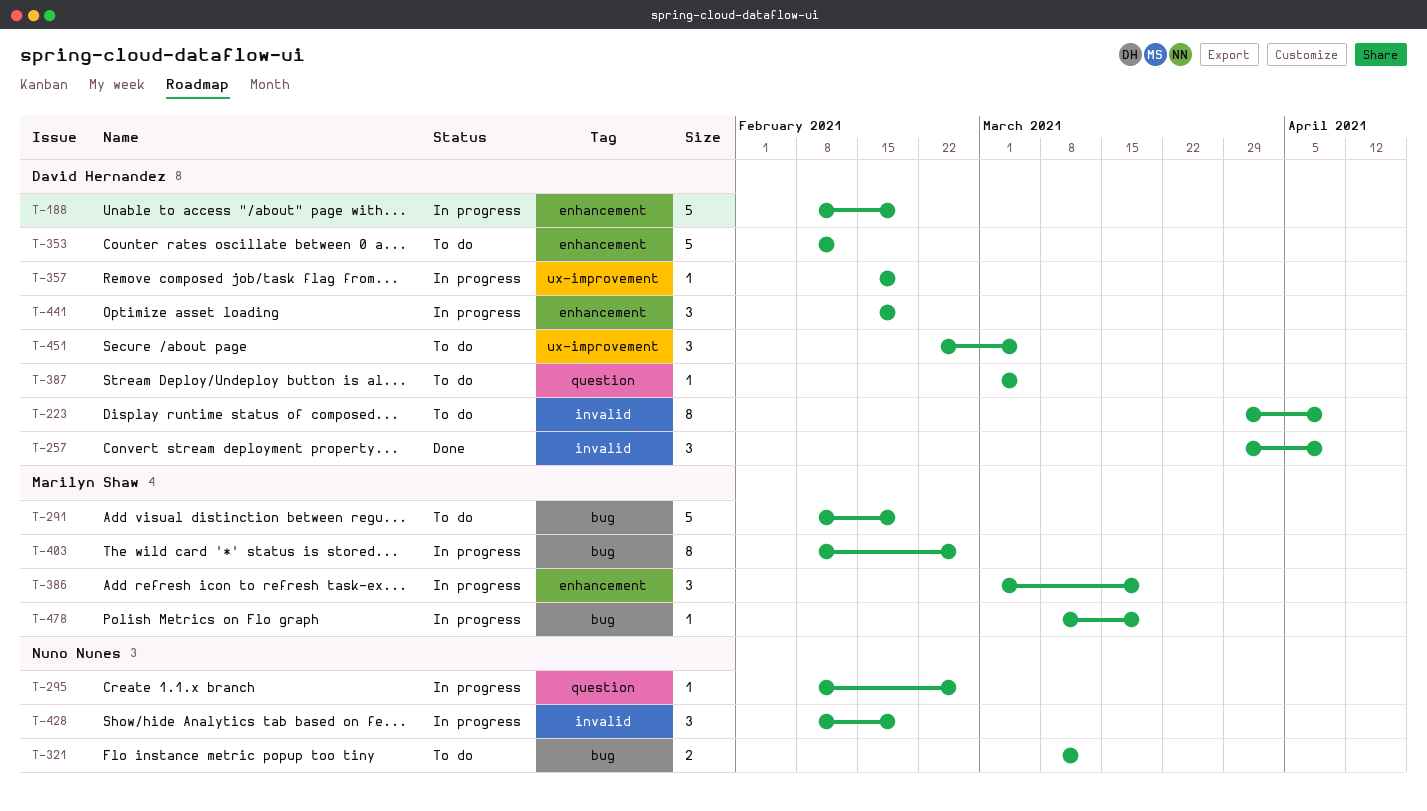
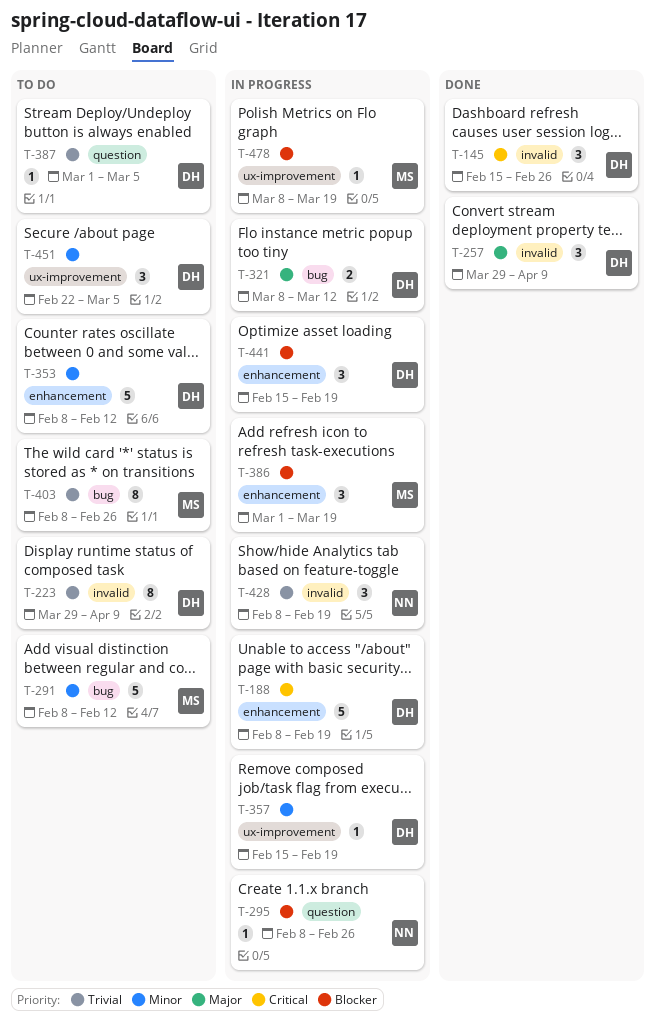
T-145: none -> present
T-291, due: Feb 19 -> Feb 12
T-321, status: To do -> In progress
T-321, owner: Nuno Nunes -> David Hernandez
T-403, status: In progress -> To do
T-478, label: bug -> ux-improvement

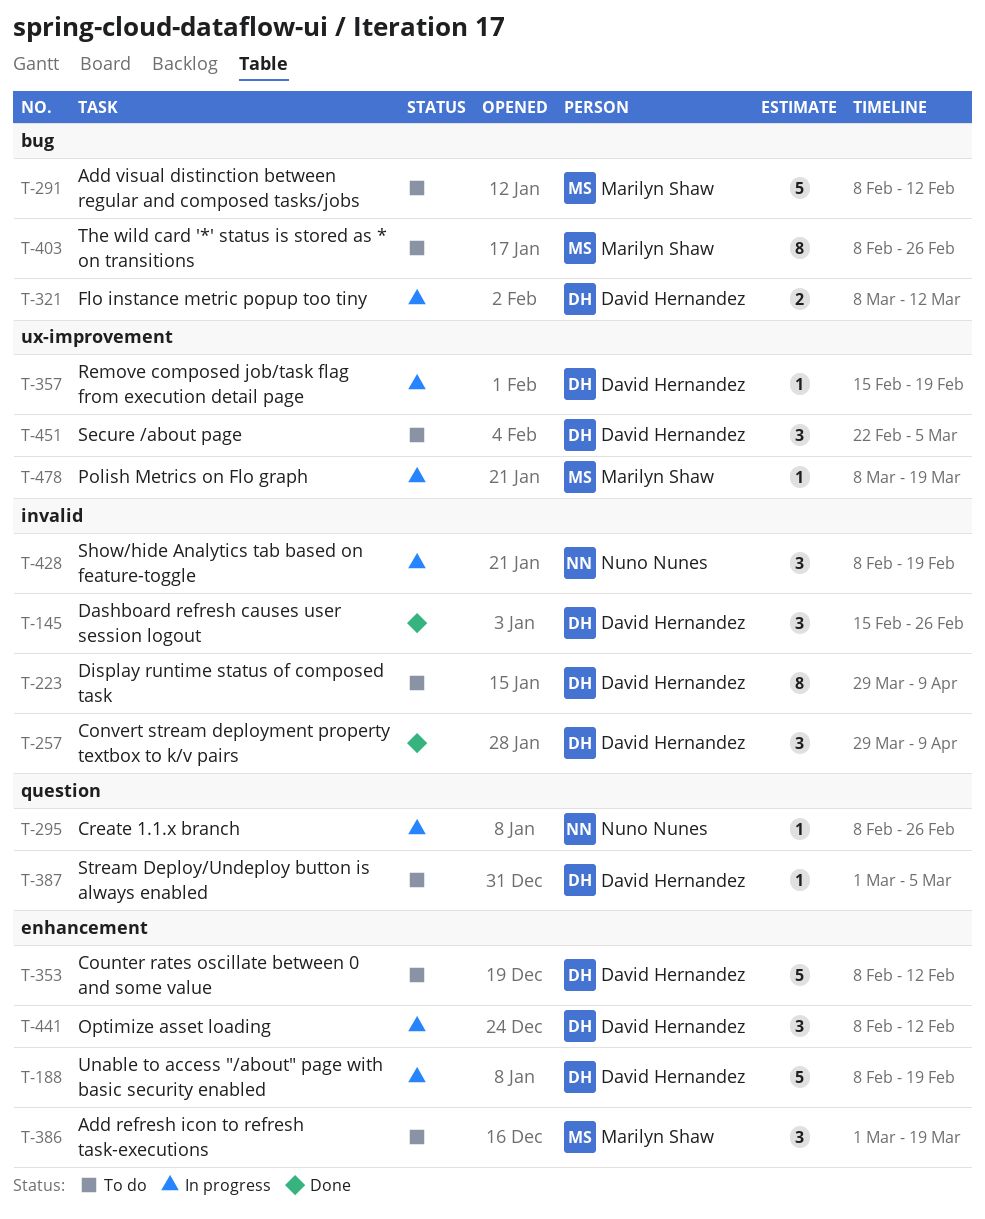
T-386, status: In progress -> To do
T-441, start: Feb 15 -> Feb 8
T-441, due: Feb 19 -> Feb 12

